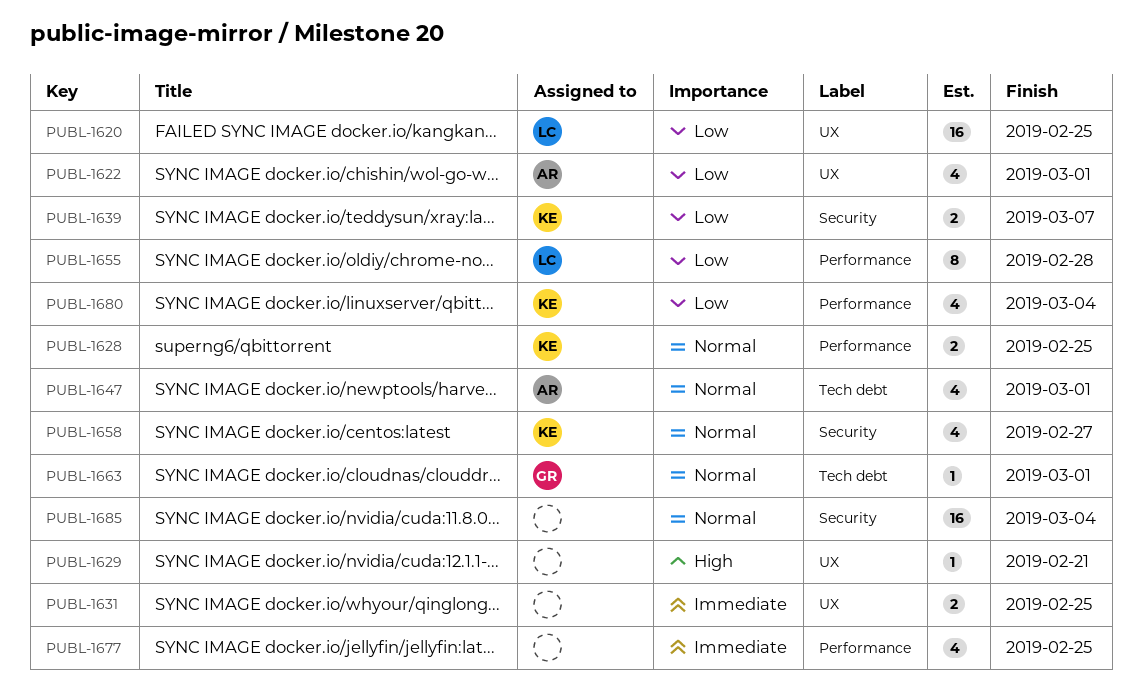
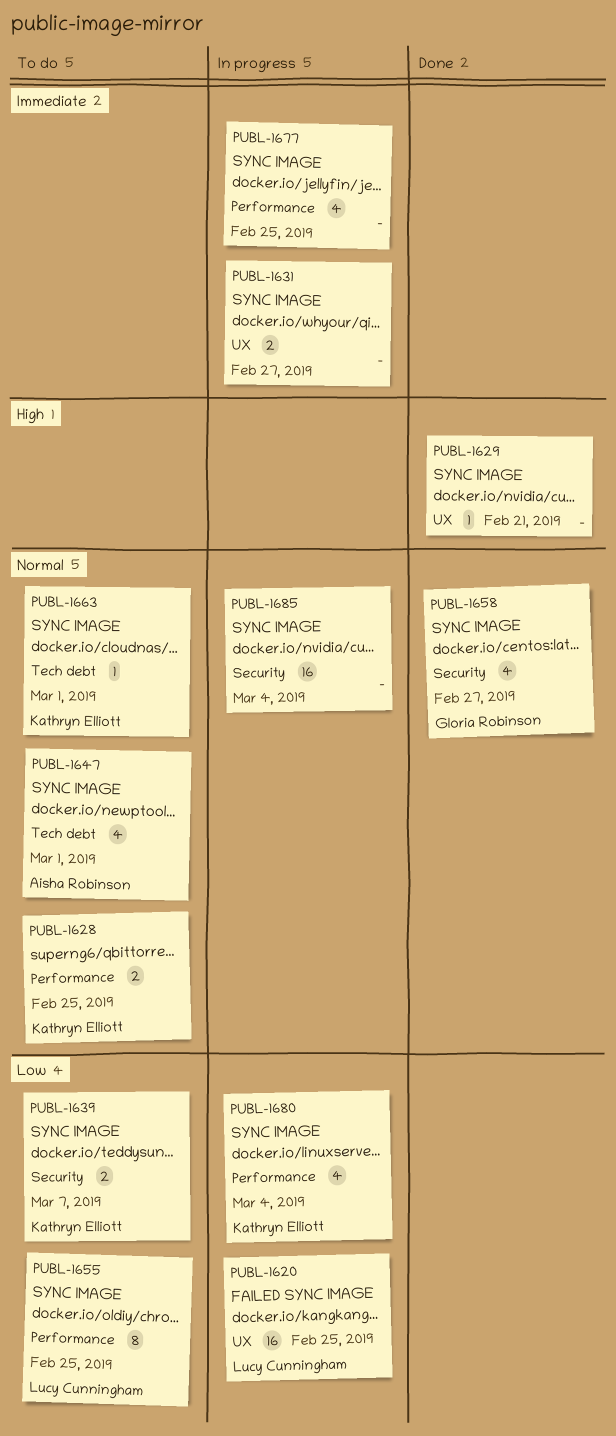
PUBL-1622: present -> none
PUBL-1631, due: Feb 25 -> Feb 27
PUBL-1655, due: Feb 28 -> Feb 25
PUBL-1658, owner: Kathryn Elliott -> Gloria Robinson
PUBL-1663, owner: Gloria Robinson -> Kathryn Elliott

